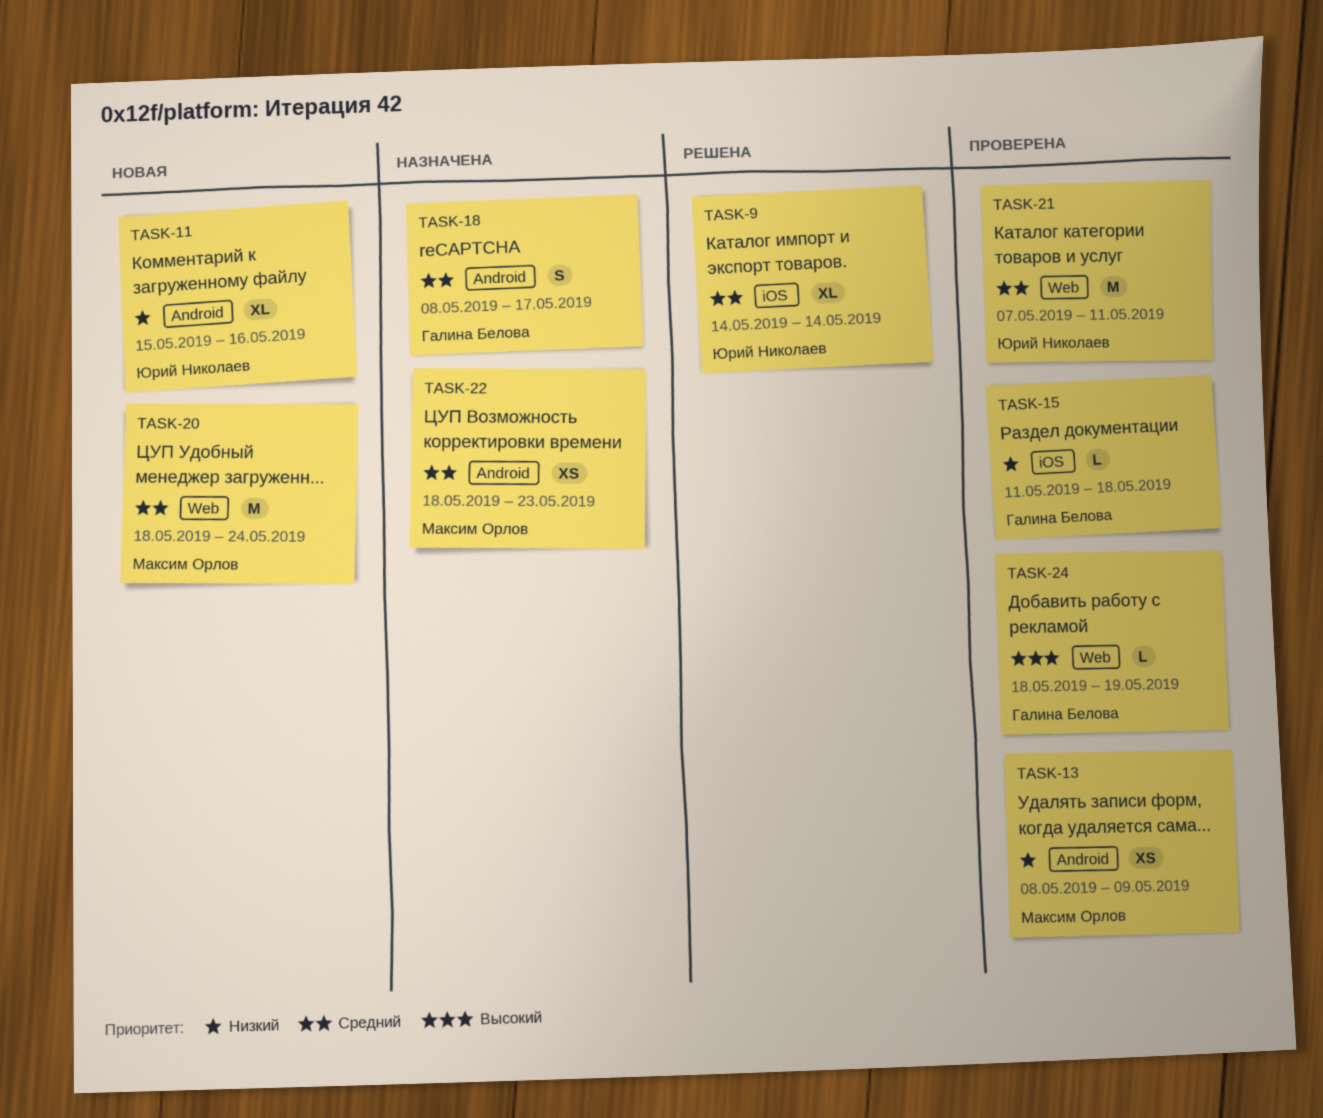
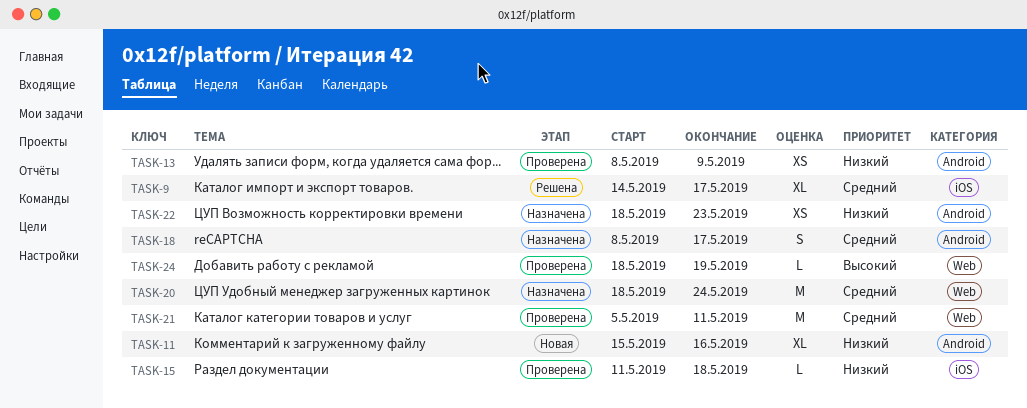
TASK-9, due: May 14 -> May 17
TASK-20, status: Новая -> Назначена
TASK-21, start: May 7 -> May 5
TASK-22, priority: Средний -> Низкий

